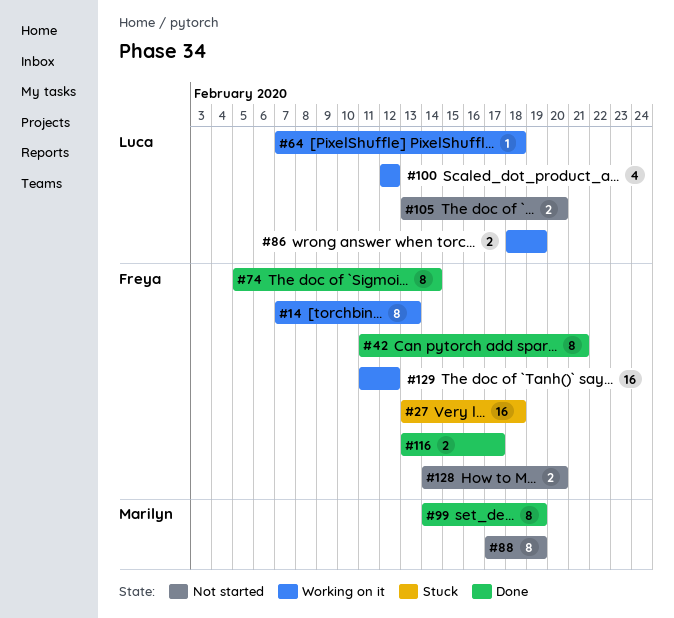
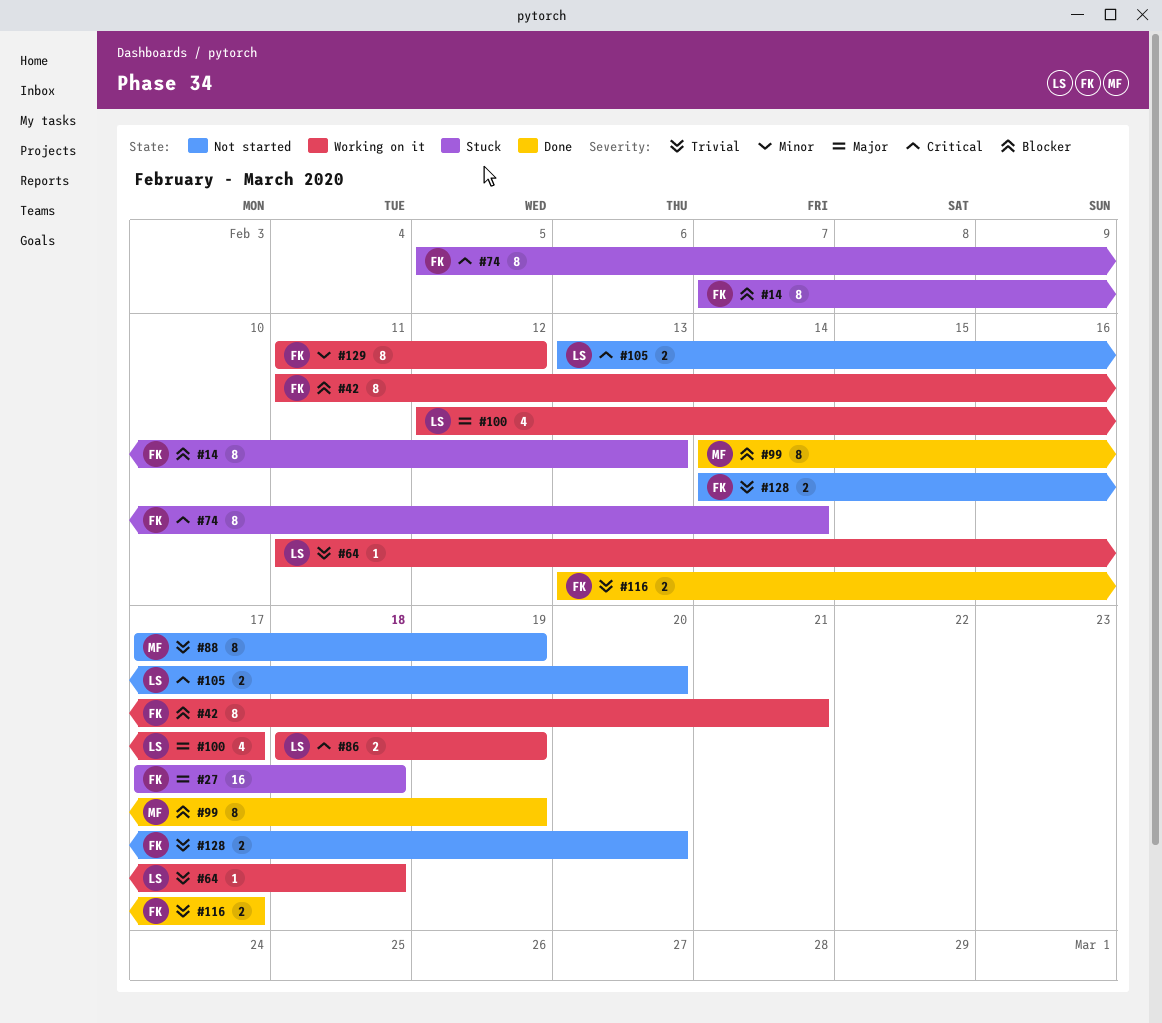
#14, status: Working on it -> Stuck
#27, start: Feb 13 -> Feb 17
#42, status: Done -> Working on it
#64, start: Feb 7 -> Feb 11
#74, status: Done -> Stuck
#100, due: Feb 12 -> Feb 17
#129, estimate: 16 -> 8

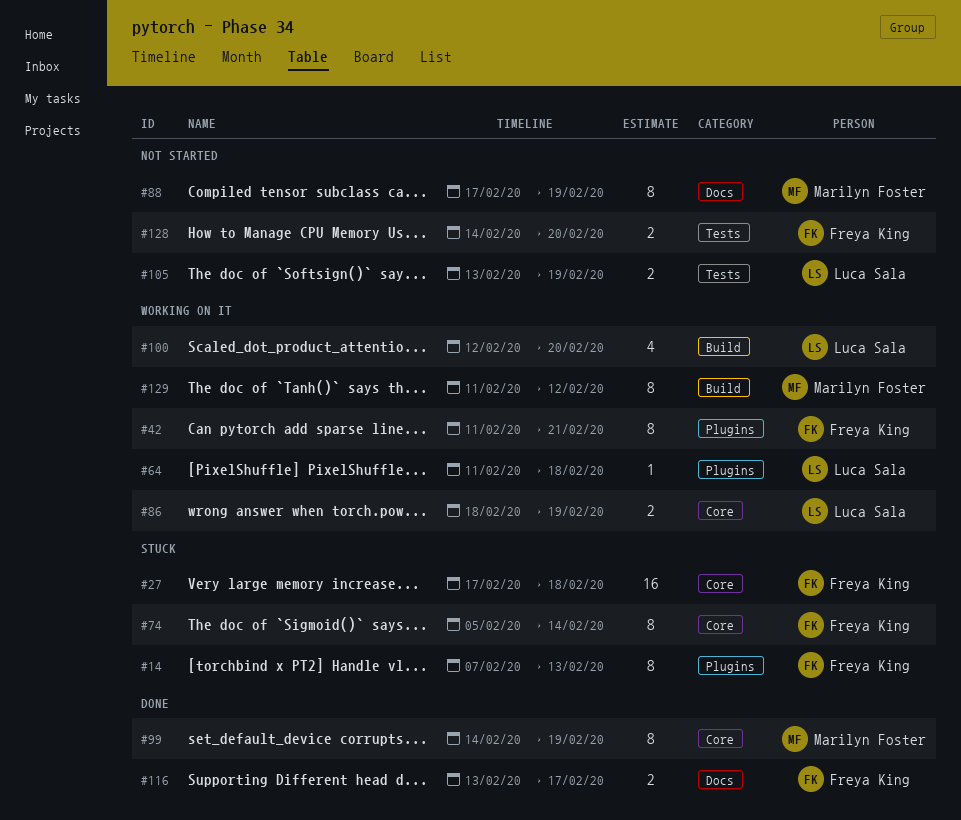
#100, due: Feb 17 -> Feb 20
#105, due: Feb 20 -> Feb 19
#129, owner: Freya King -> Marilyn Foster

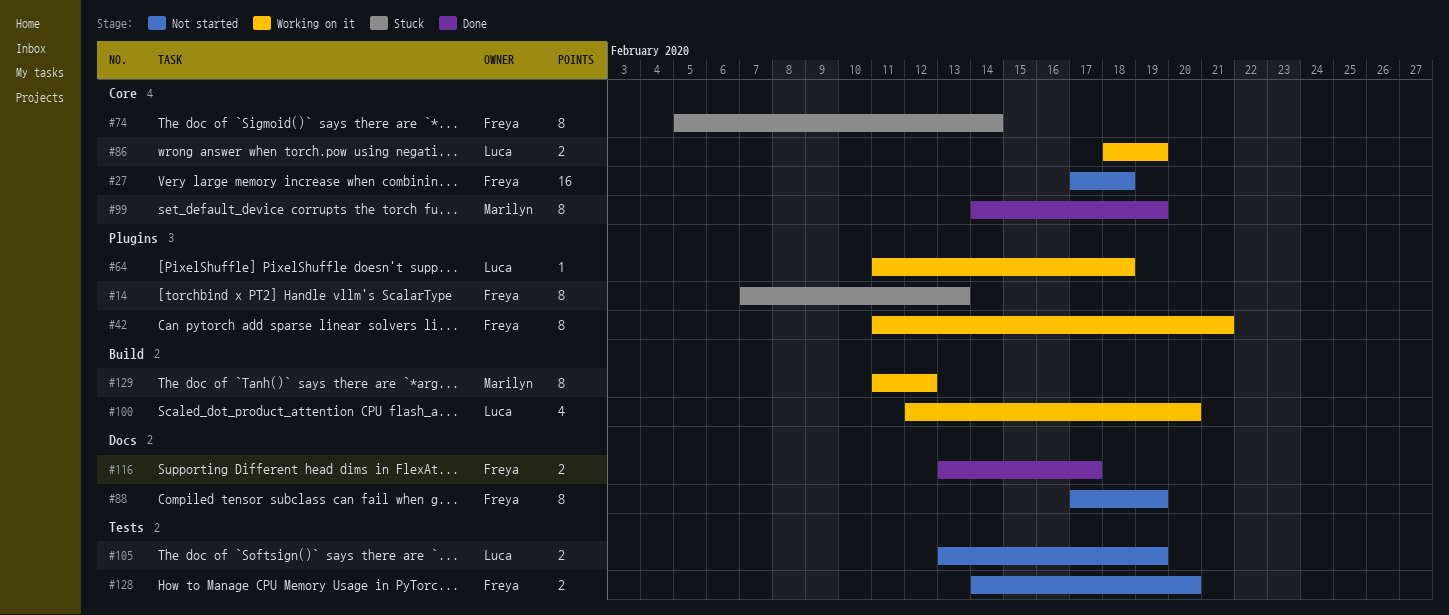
#27, status: Stuck -> Not started
#88, owner: Marilyn Foster -> Freya King

